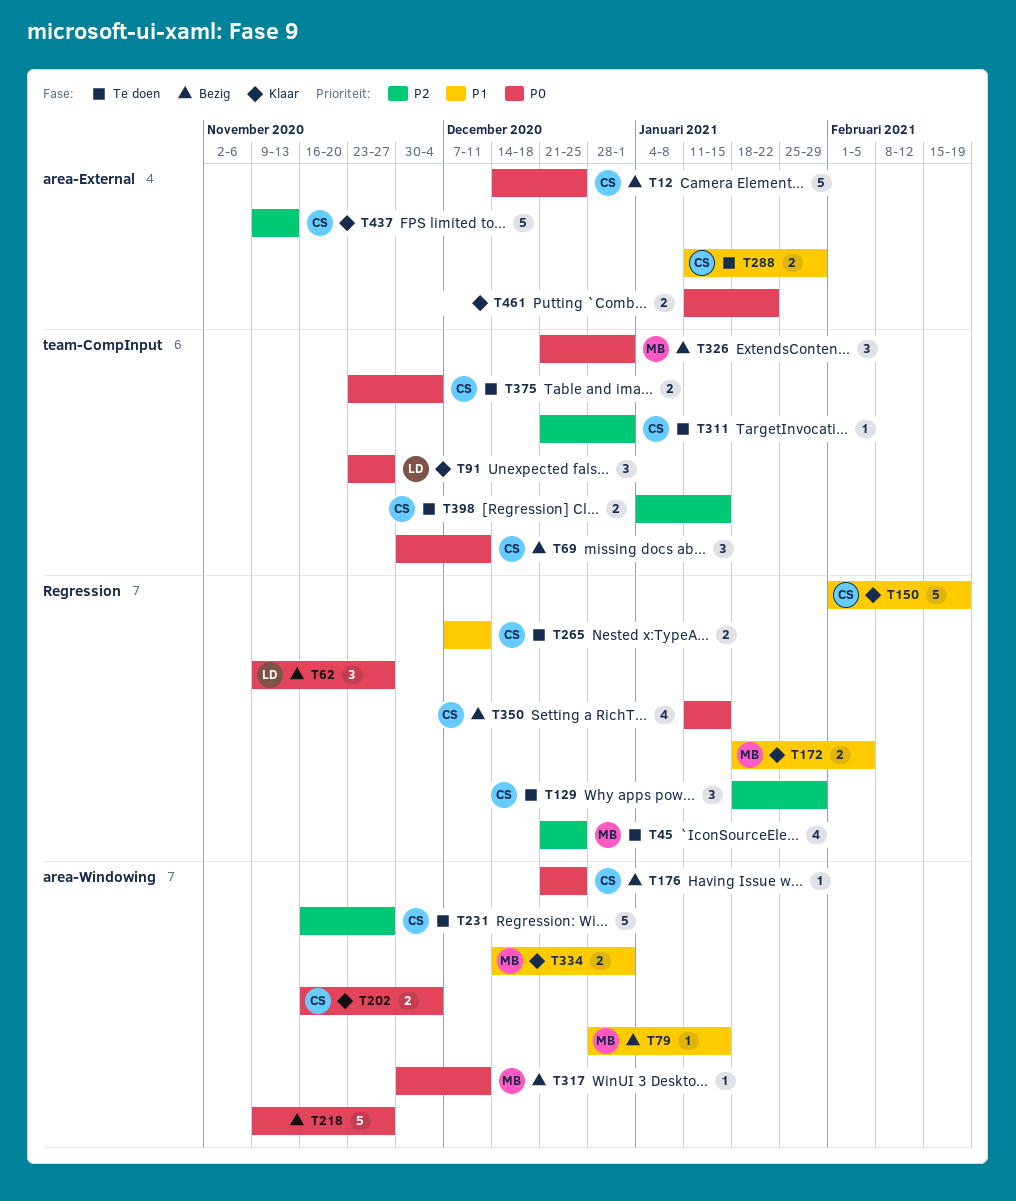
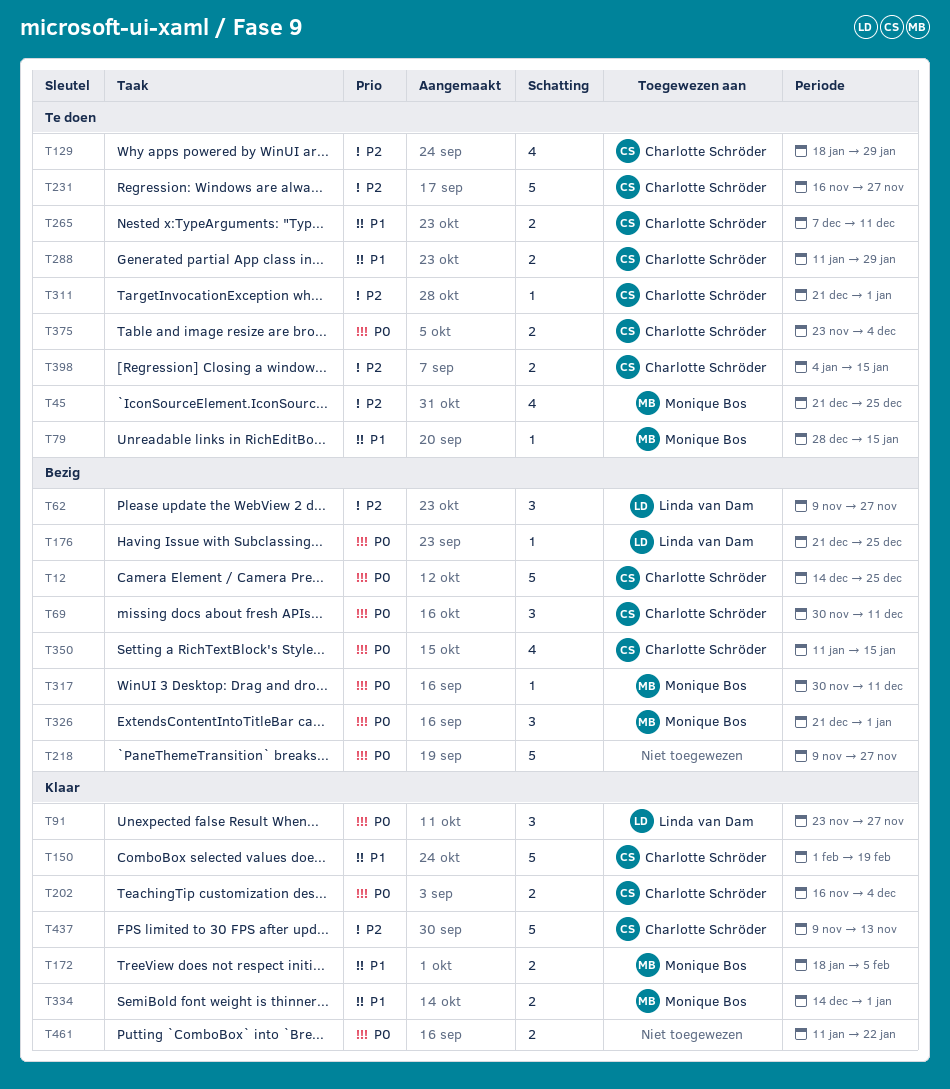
T62, priority: P0 -> P2
T79, status: Bezig -> Te doen
T129, estimate: 3 -> 4
T176, owner: Charlotte Schröder -> Linda van Dam

